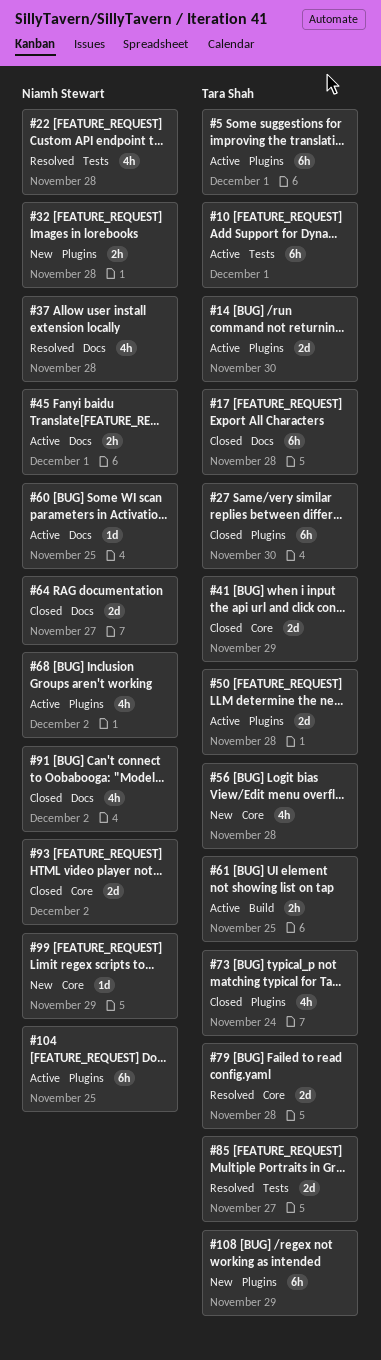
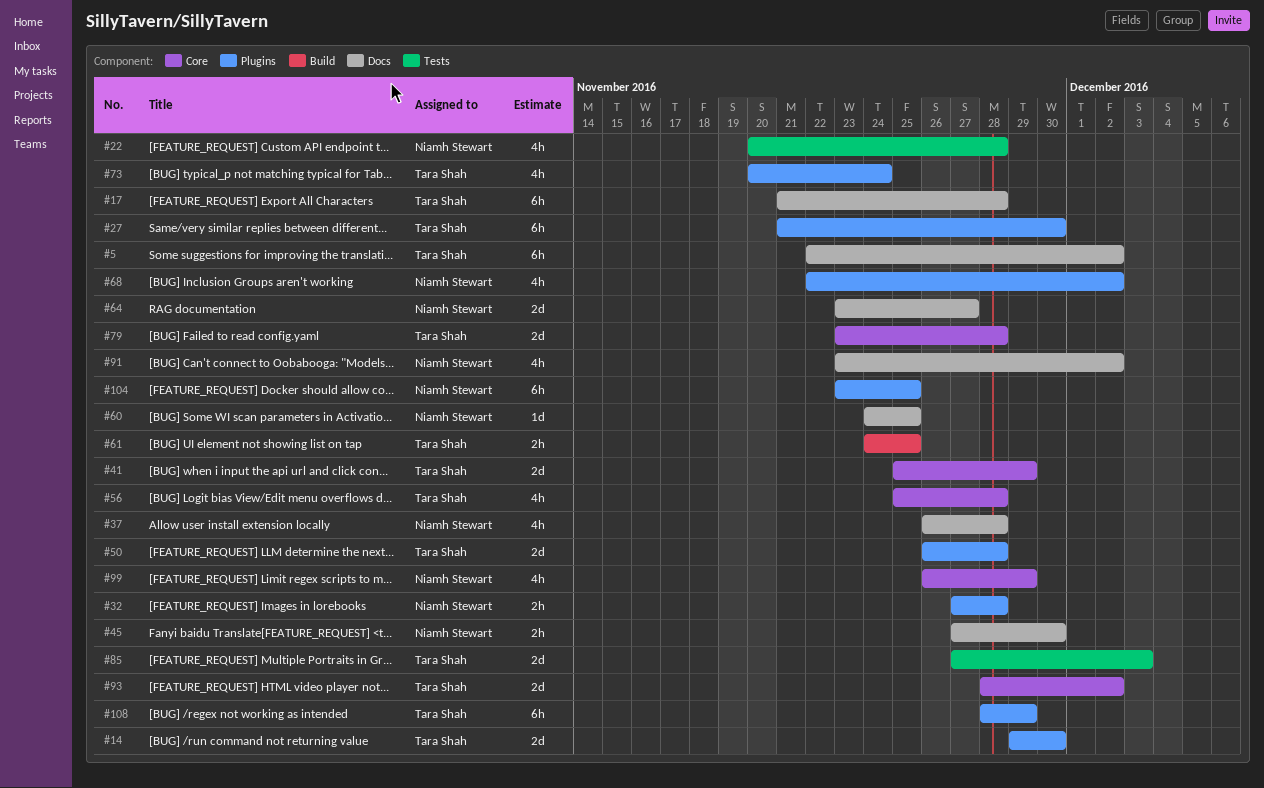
#5, label: Plugins -> Docs
#5, due: Dec 1 -> Dec 2
#10: present -> none
#45, due: Dec 1 -> Nov 30
#85, due: Nov 27 -> Dec 3
#93, owner: Niamh Stewart -> Tara Shah
#99, estimate: 1d -> 4h

